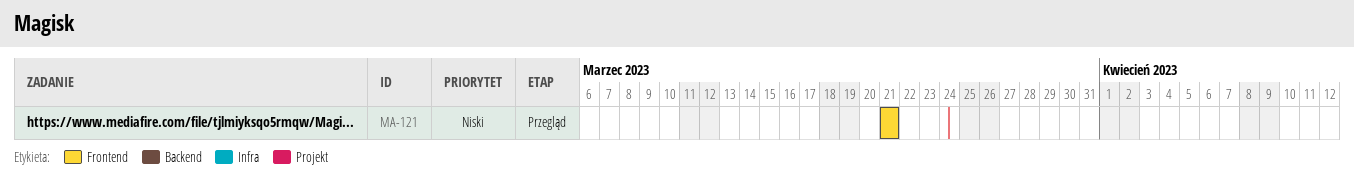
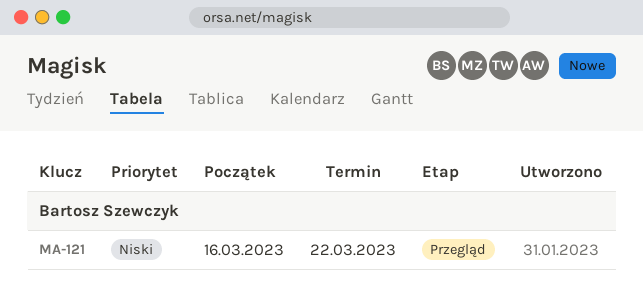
MA-121, start: Mar 21 -> Mar 16
MA-121, due: Mar 21 -> Mar 22

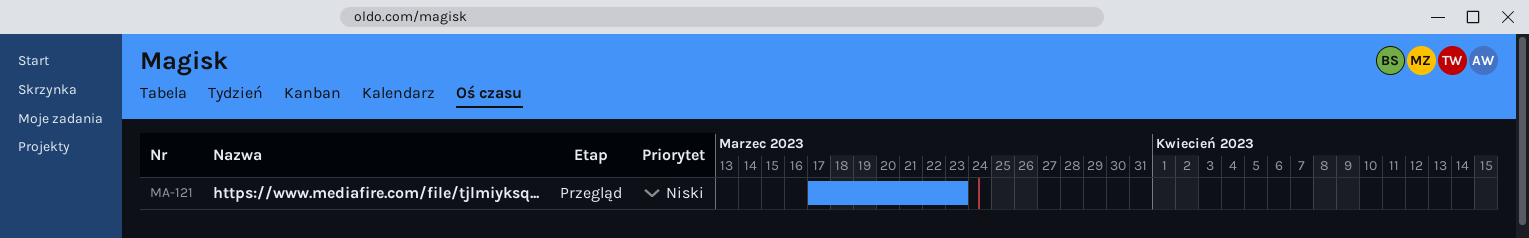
MA-121, start: Mar 16 -> Mar 17
MA-121, due: Mar 22 -> Mar 23

